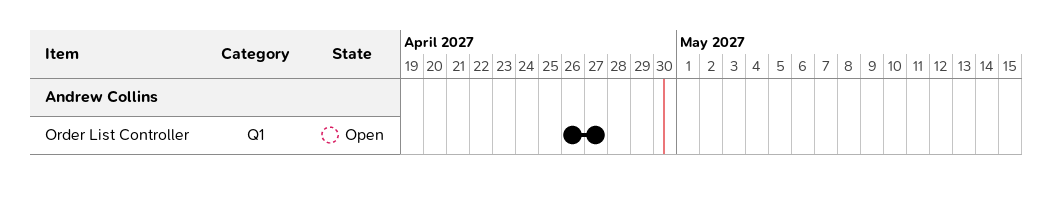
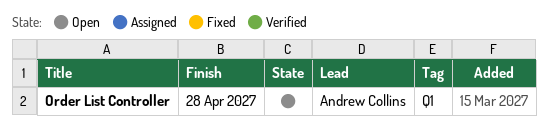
Order List Controller, due: Apr 27 -> Apr 28

